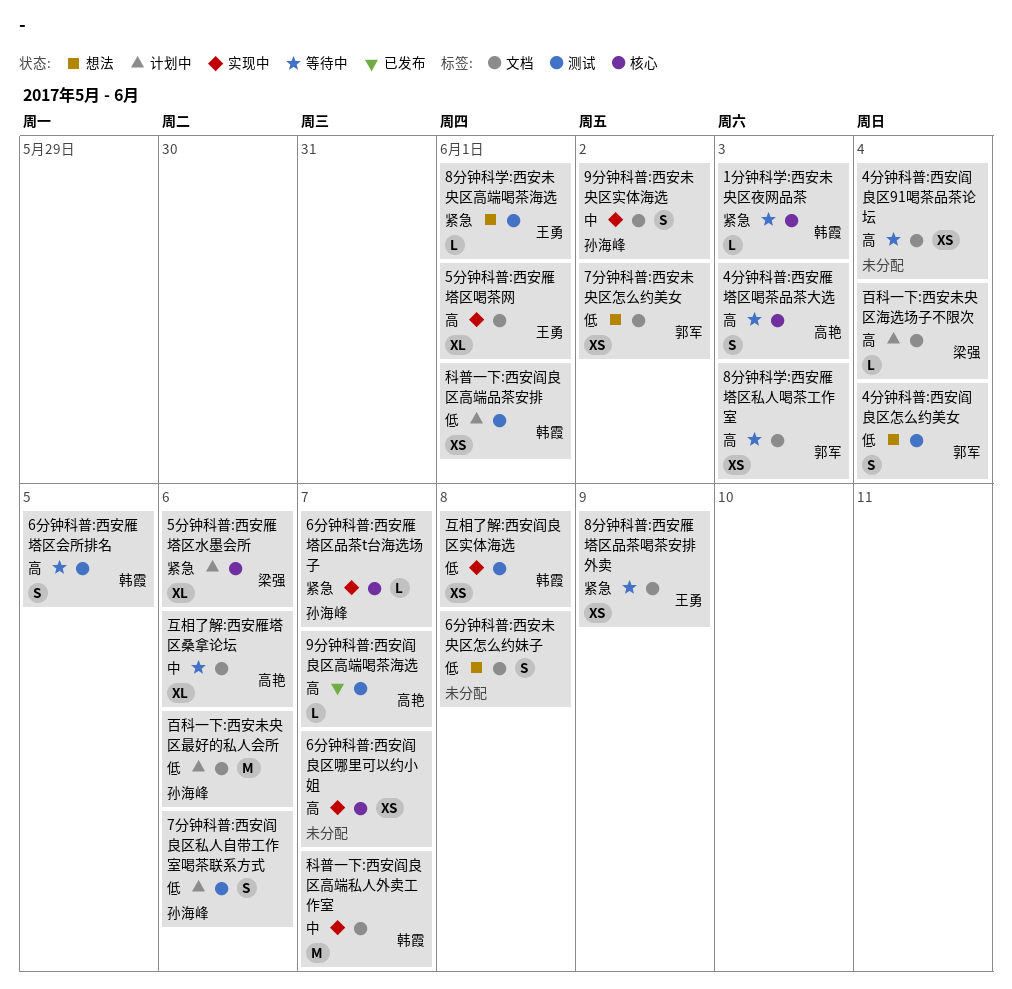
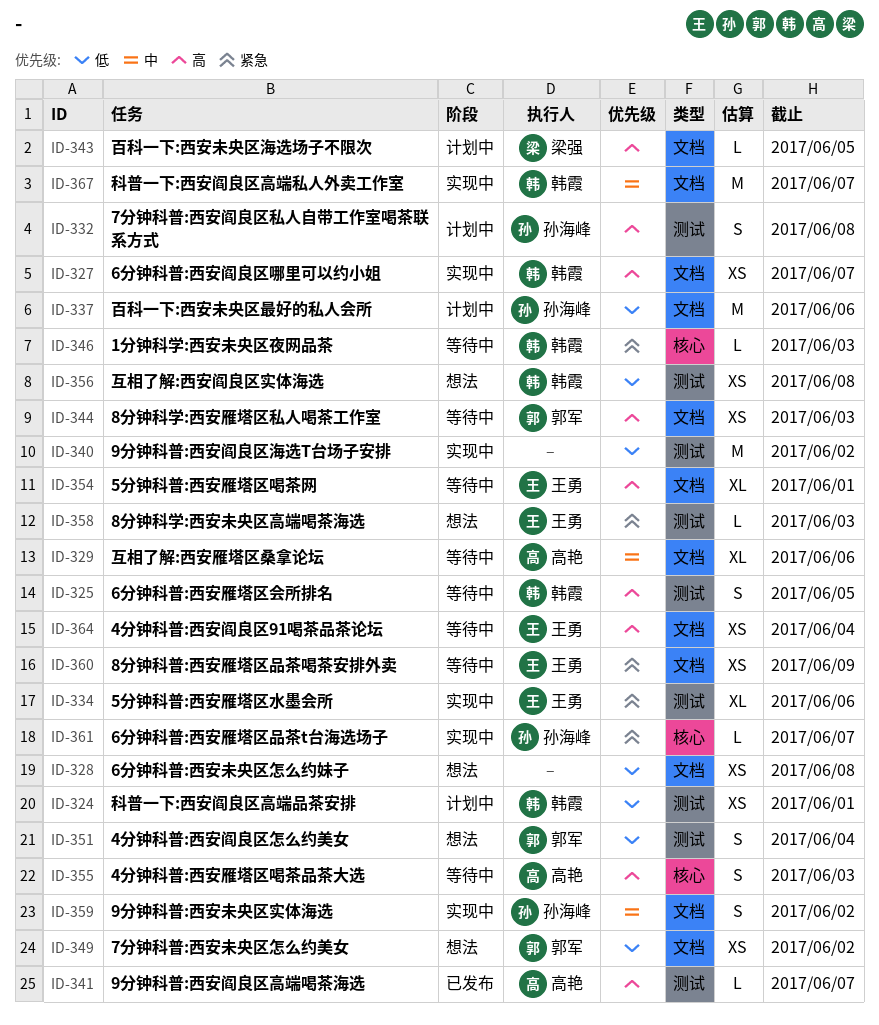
4分钟科普:西安阎良区91喝茶品茶论坛, owner: none -> 王勇
5分钟科普:西安雁塔区喝茶网, status: 实现中 -> 等待中
5分钟科普:西安雁塔区水墨会所, status: 计划中 -> 实现中
5分钟科普:西安雁塔区水墨会所, owner: 梁强 -> 王勇
5分钟科普:西安雁塔区水墨会所, label: 核心 -> 测试
6分钟科普:西安未央区怎么约妹子, estimate: S -> XS
6分钟科普:西安阎良区哪里可以约小姐, owner: none -> 韩霞
6分钟科普:西安阎良区哪里可以约小姐, label: 核心 -> 文档
7分钟科普:西安阎良区私人自带工作室喝茶联系方式, priority: 低 -> 高
7分钟科普:西安阎良区私人自带工作室喝茶联系方式, due: Jun 6 -> Jun 8
8分钟科学:西安未央区高端喝茶海选, due: Jun 1 -> Jun 3
9分钟科普:西安阎良区海选T台场子安排: none -> present
互相了解:西安阎良区实体海选, status: 实现中 -> 想法
百科一下:西安未央区海选场子不限次, due: Jun 4 -> Jun 5

